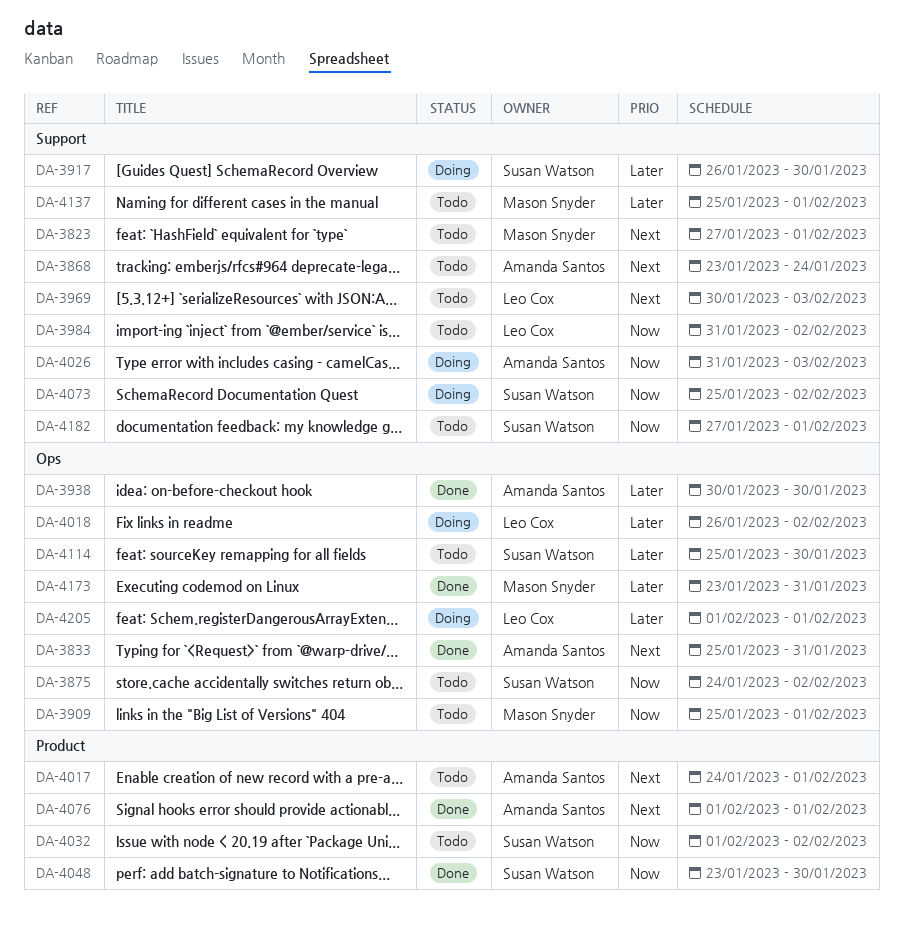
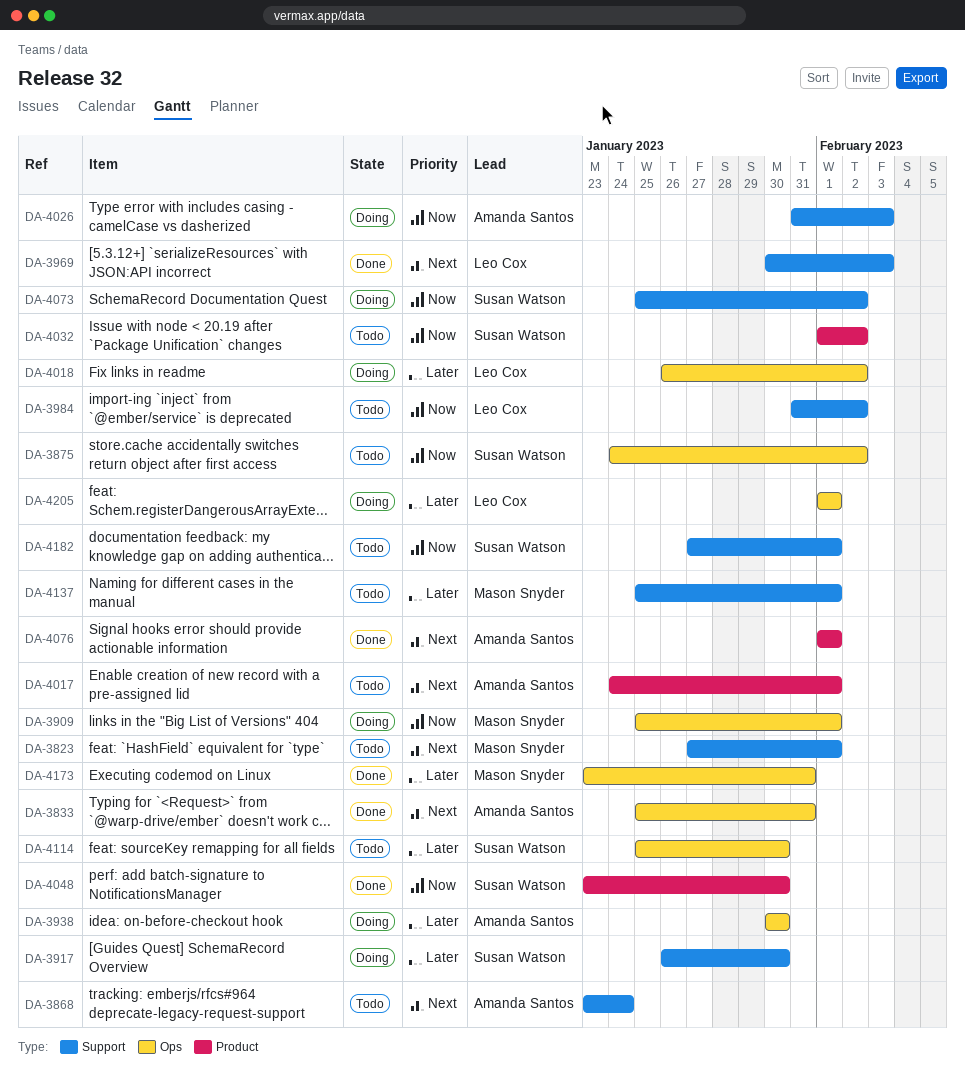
DA-3909, status: Todo -> Doing
DA-3938, status: Done -> Doing
DA-3969, status: Todo -> Done

